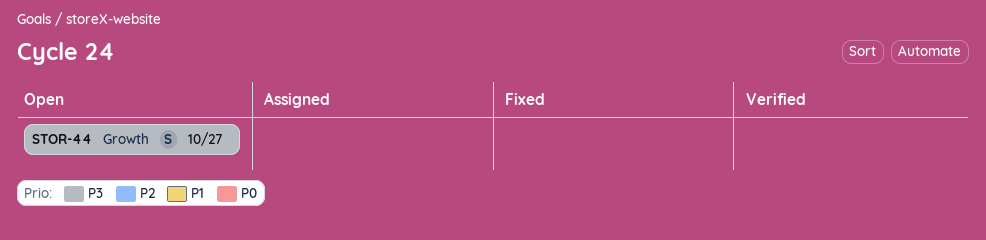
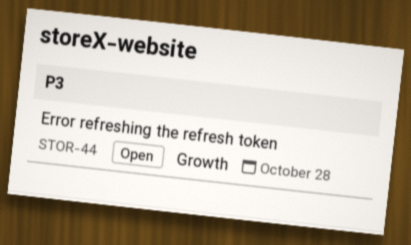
STOR-44, due: Oct 27 -> Oct 28

